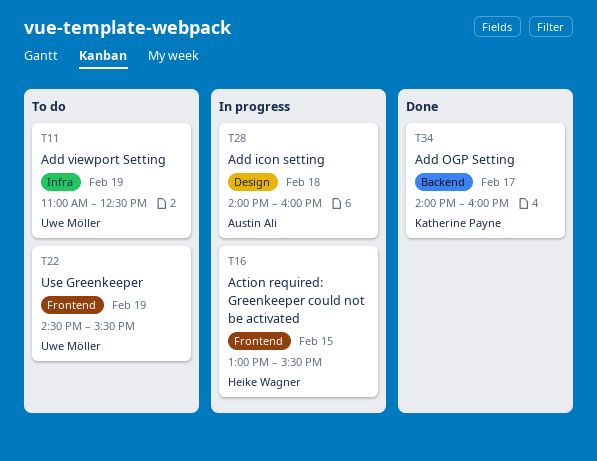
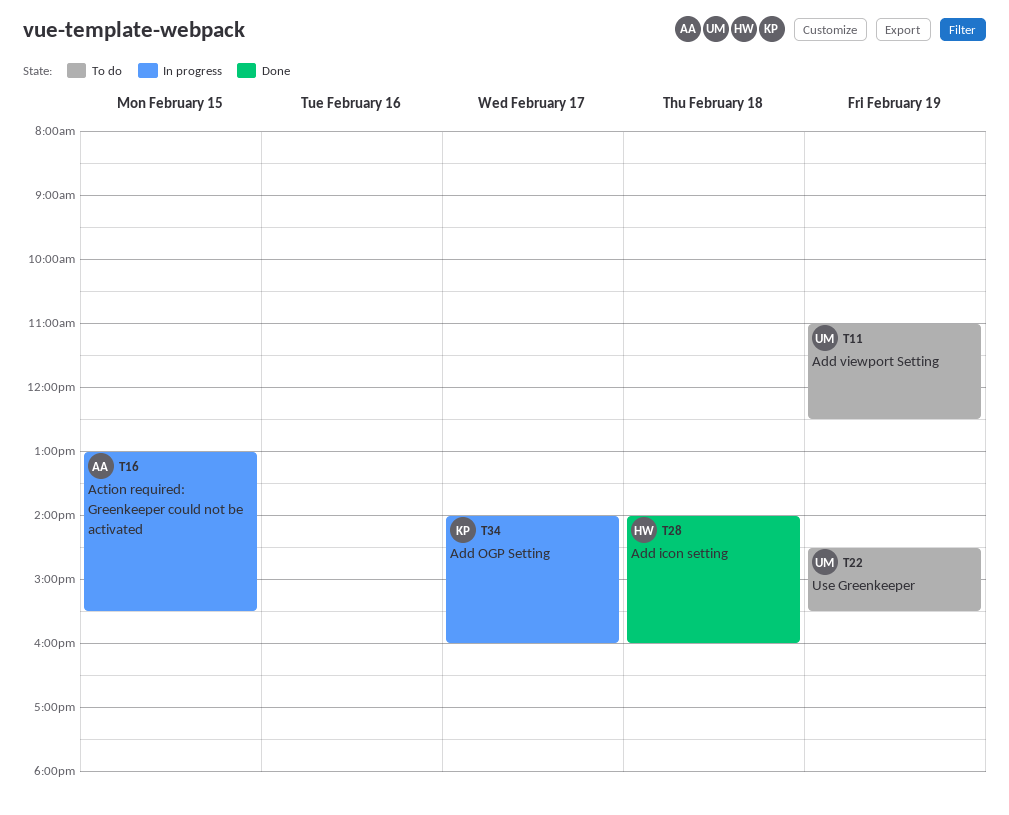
T16, owner: Heike Wagner -> Austin Ali
T28, status: In progress -> Done
T28, owner: Austin Ali -> Heike Wagner
T34, status: Done -> In progress

